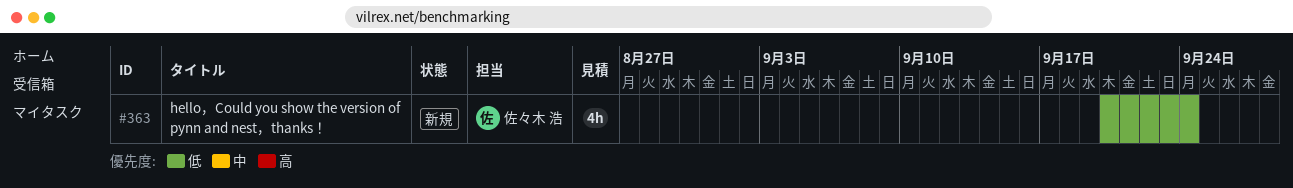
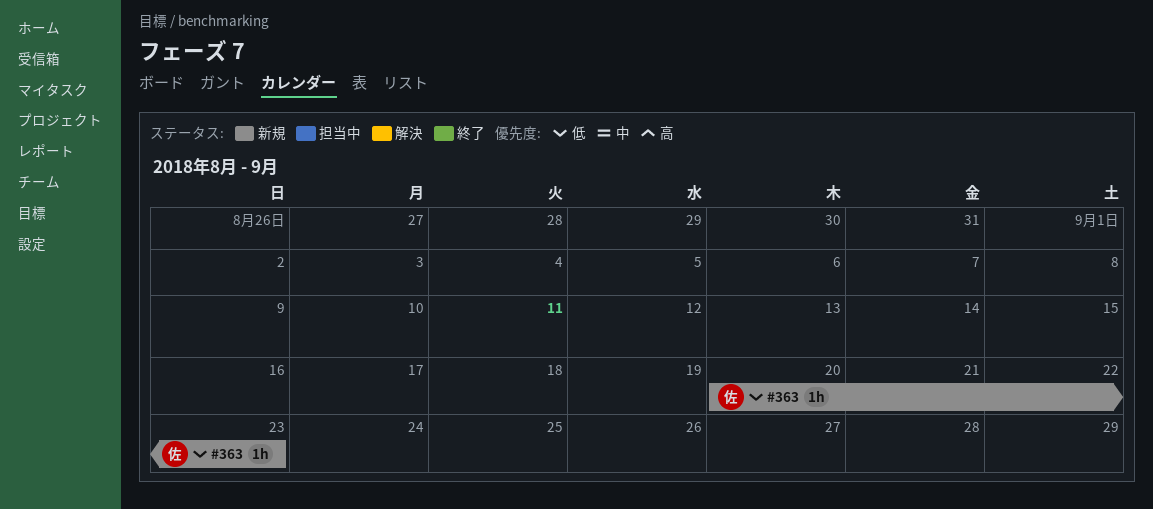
#363, estimate: 4h -> 1h
#363, due: Sep 24 -> Sep 23

